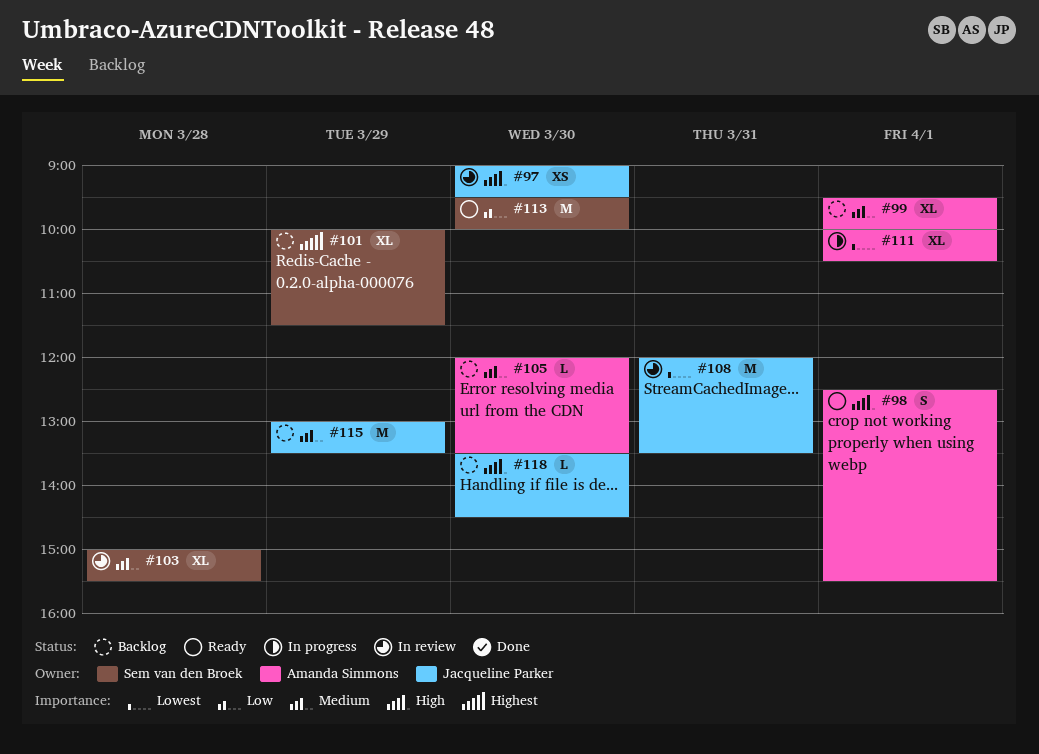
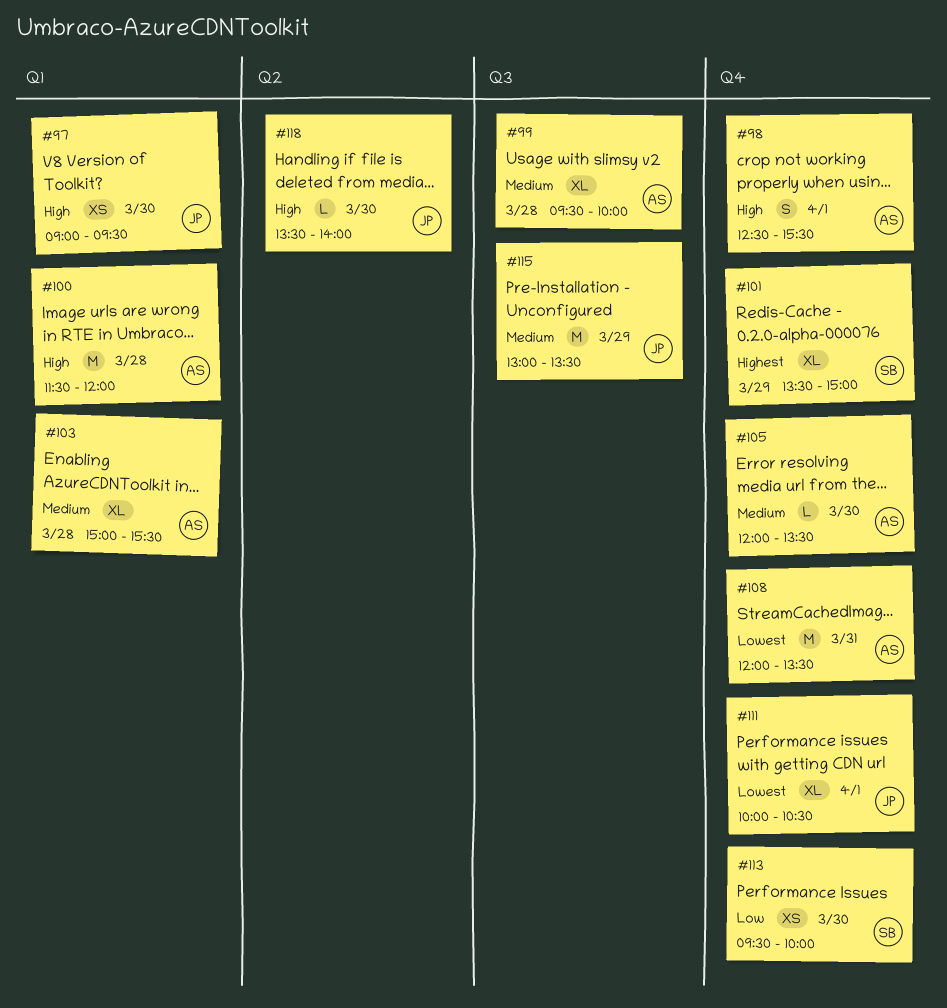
#99, day: Apr 1 -> Mar 28
#100: none -> present
#101, begins: 10:00 -> 13:30
#101, ends: 11:30 -> 15:00
#103, owner: Sem van den Broek -> Amanda Simmons
#108, owner: Jacqueline Parker -> Amanda Simmons
#111, owner: Amanda Simmons -> Jacqueline Parker
#113, estimate: M -> XS
#118, ends: 14:30 -> 14:00

